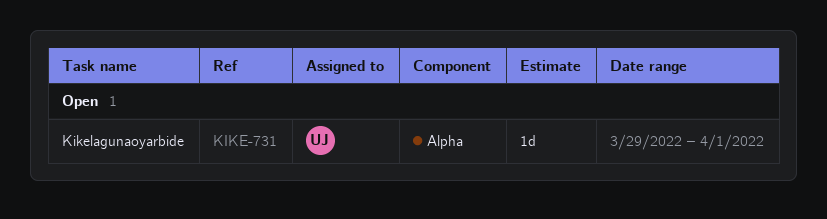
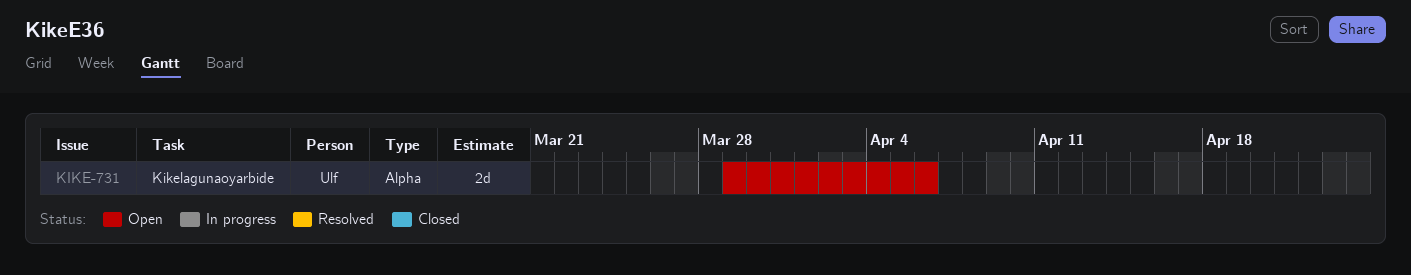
KIKE-731, estimate: 1d -> 2d
KIKE-731, due: Apr 1 -> Apr 6

